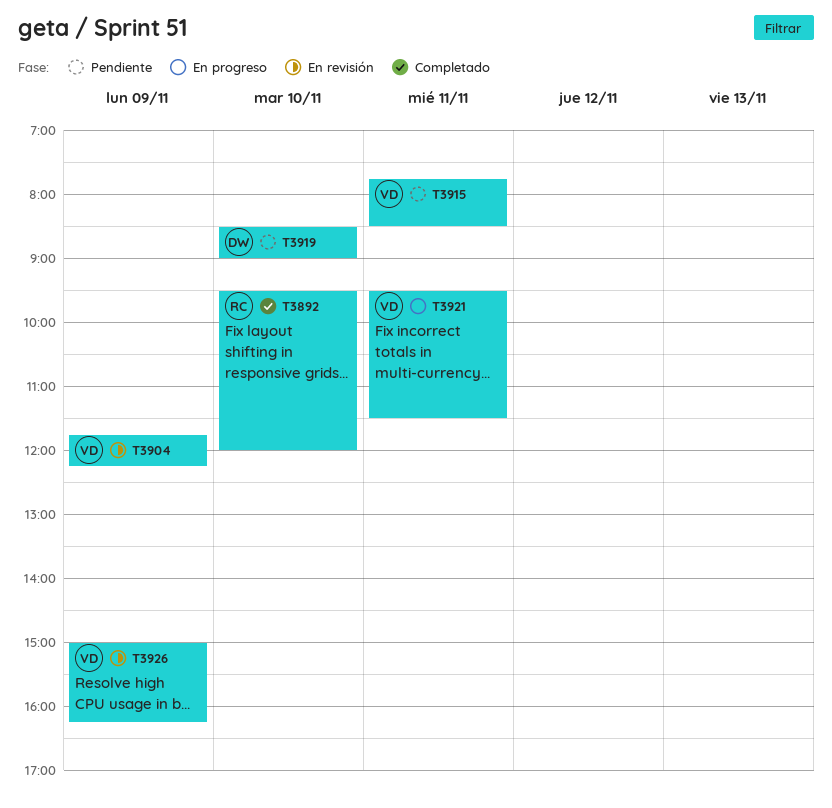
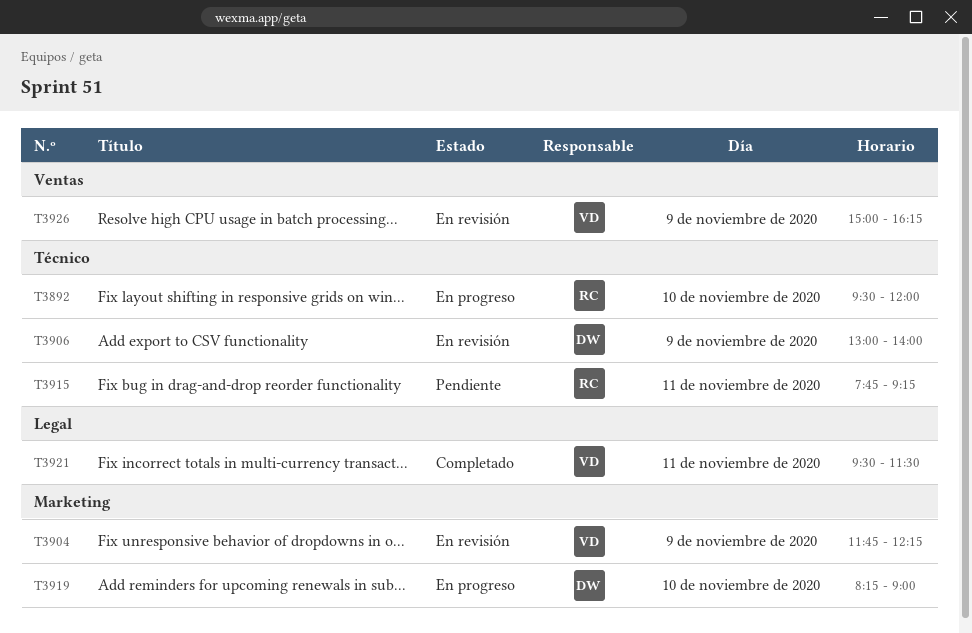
T3892, status: Completado -> En progreso
T3906: none -> present
T3915, owner: VD -> RC
T3915, ends: 08:30 -> 09:15
T3919, status: Pendiente -> En progreso
T3919, begins: 08:30 -> 08:15
T3921, status: En progreso -> Completado

